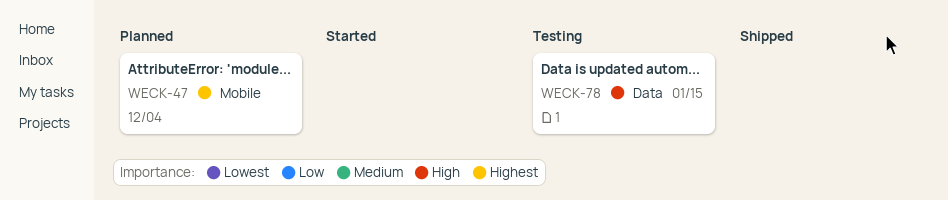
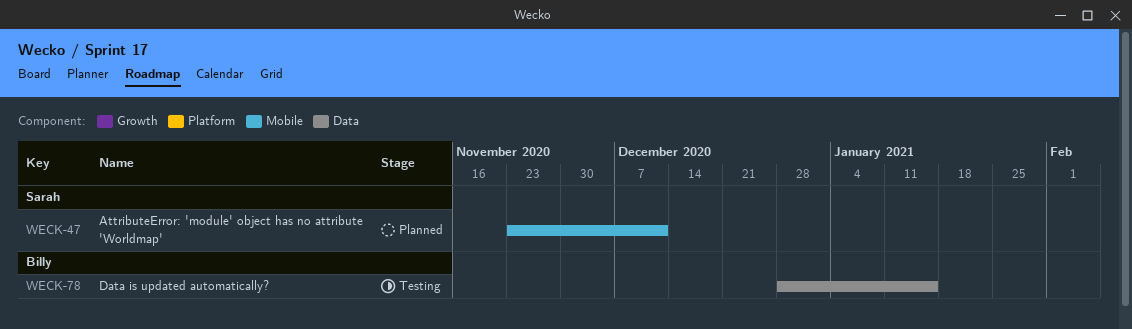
WECK-47, due: Dec 4 -> Dec 11

